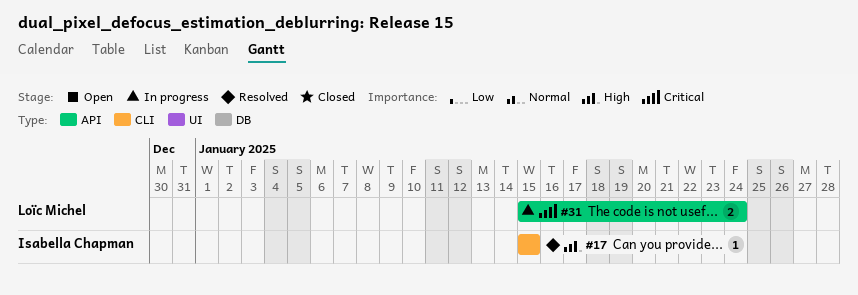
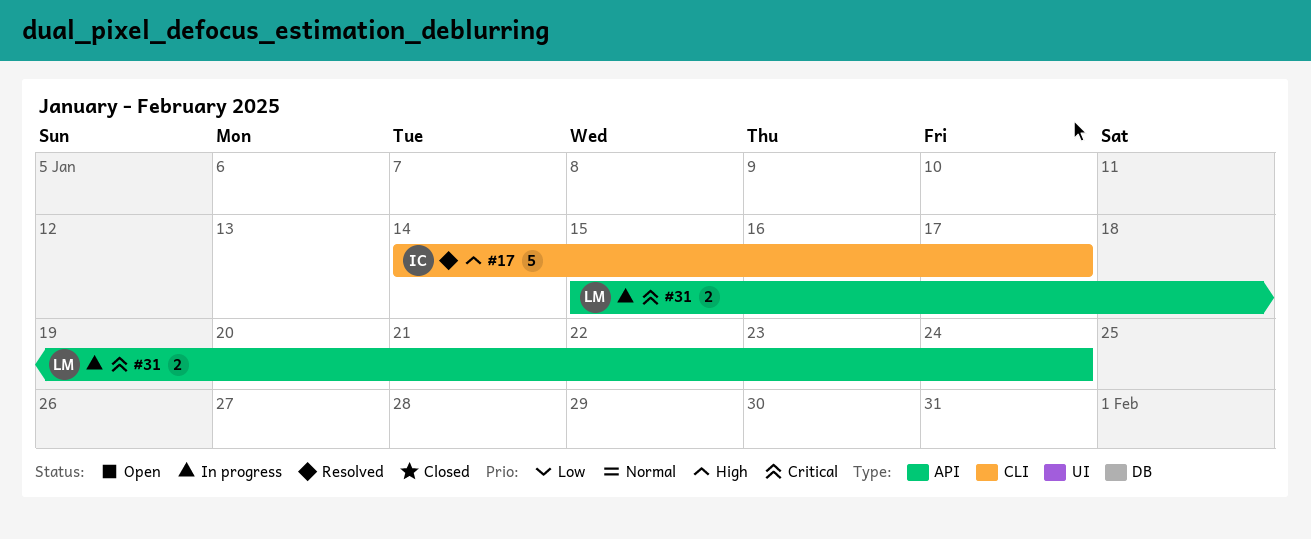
#17, estimate: 1 -> 5
#17, start: Jan 15 -> Jan 14
#17, due: Jan 15 -> Jan 17

